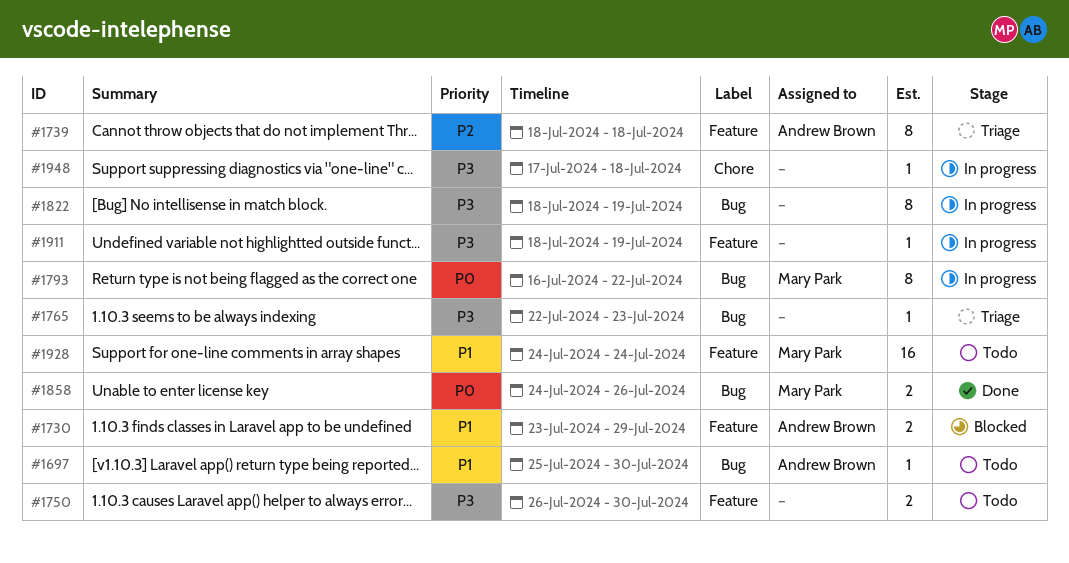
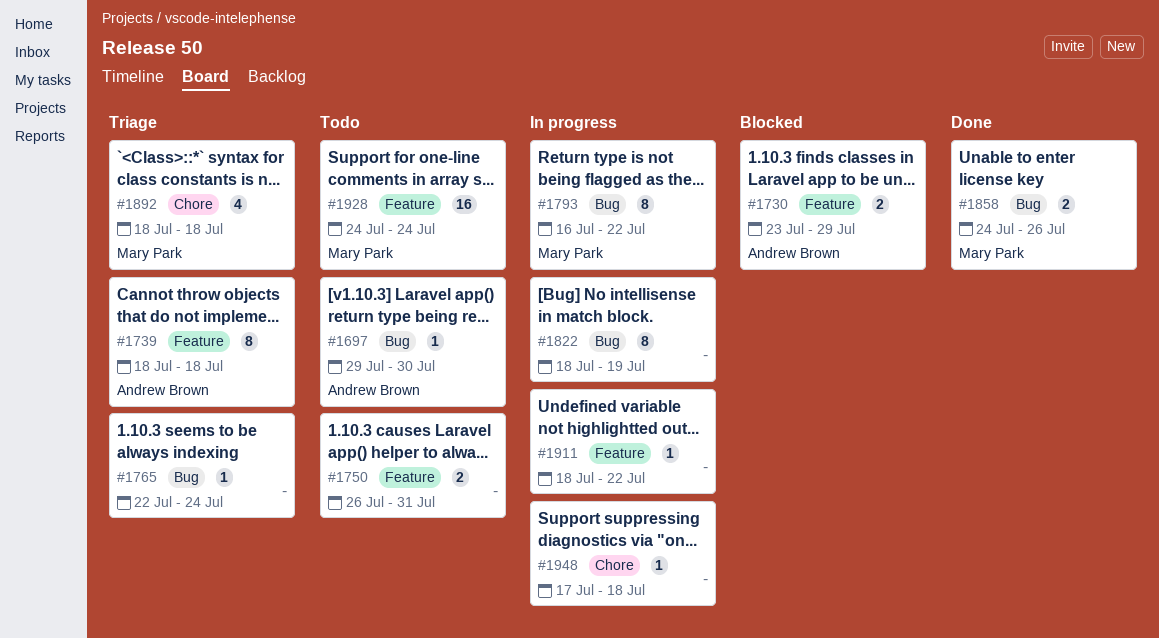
#1697, start: Jul 25 -> Jul 29
#1750, due: Jul 30 -> Jul 31
#1765, due: Jul 23 -> Jul 24
#1892: none -> present
#1911, due: Jul 19 -> Jul 22

